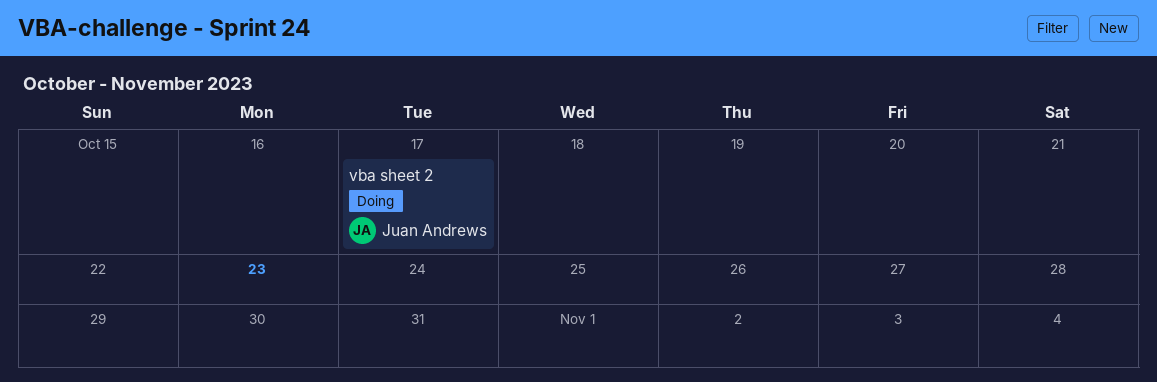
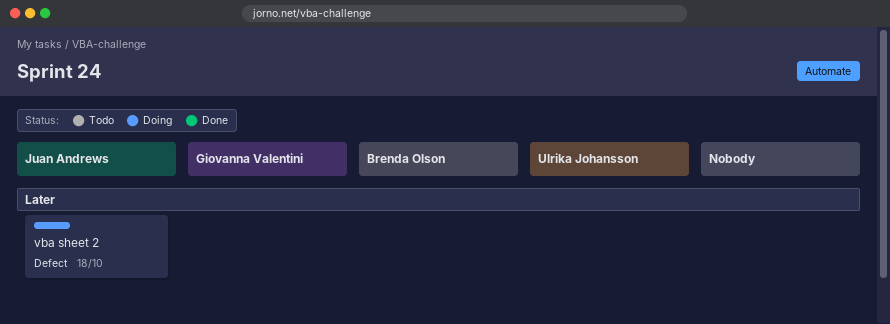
vba sheet 2, due: Oct 17 -> Oct 18

